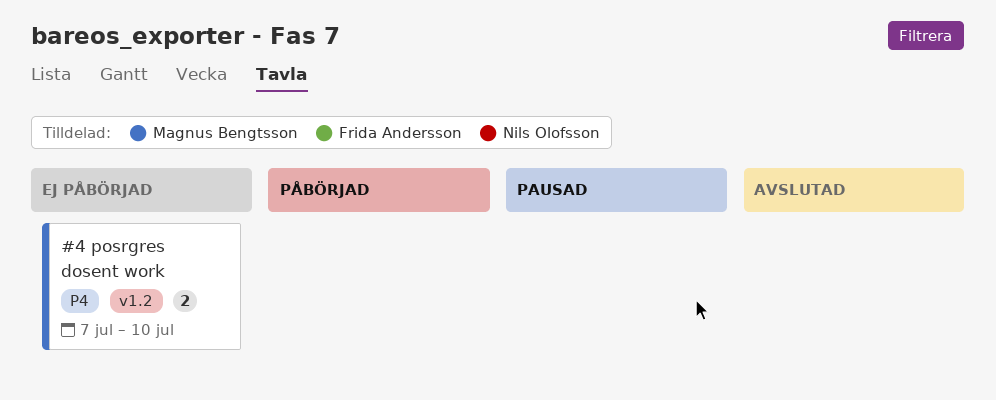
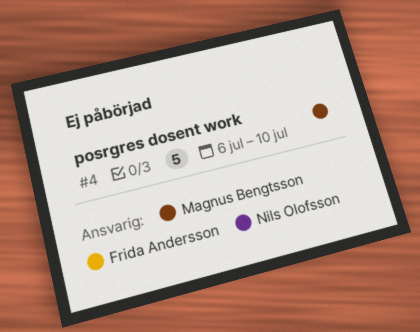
#4, estimate: 2 -> 5
#4, start: Jul 7 -> Jul 6

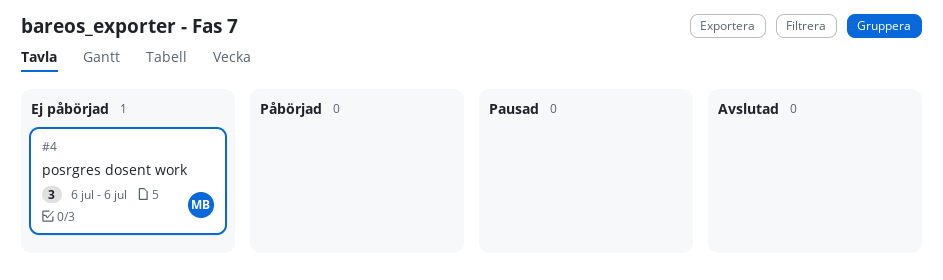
#4, estimate: 5 -> 3
#4, due: Jul 10 -> Jul 6

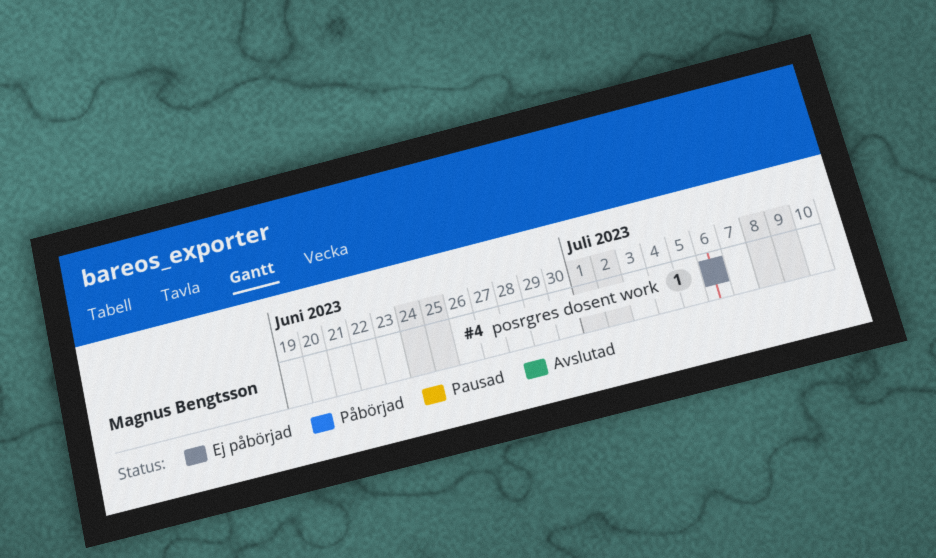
#4, estimate: 3 -> 1

